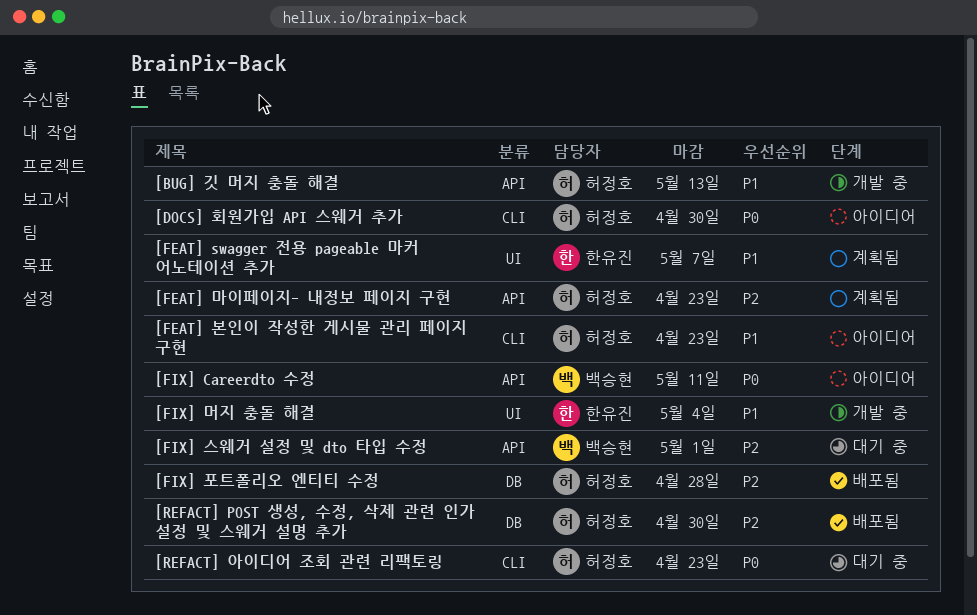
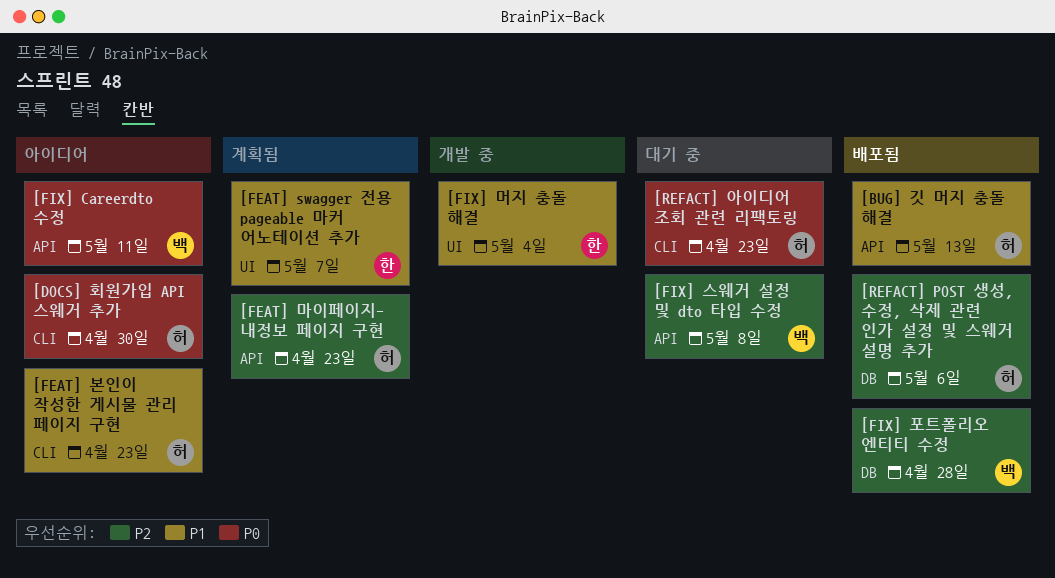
[BUG] 깃 머지 충돌 해결, status: 개발 중 -> 배포됨
[FIX] 스웨거 설정 및 dto 타입 수정, due: May 1 -> May 8
[FIX] 포트폴리오 엔티티 수정, owner: 허정호 -> 백승현
[REFACT] POST 생성, 수정, 삭제 관련 인가 설정 및 스웨거 설명 추가, due: Apr 30 -> May 6

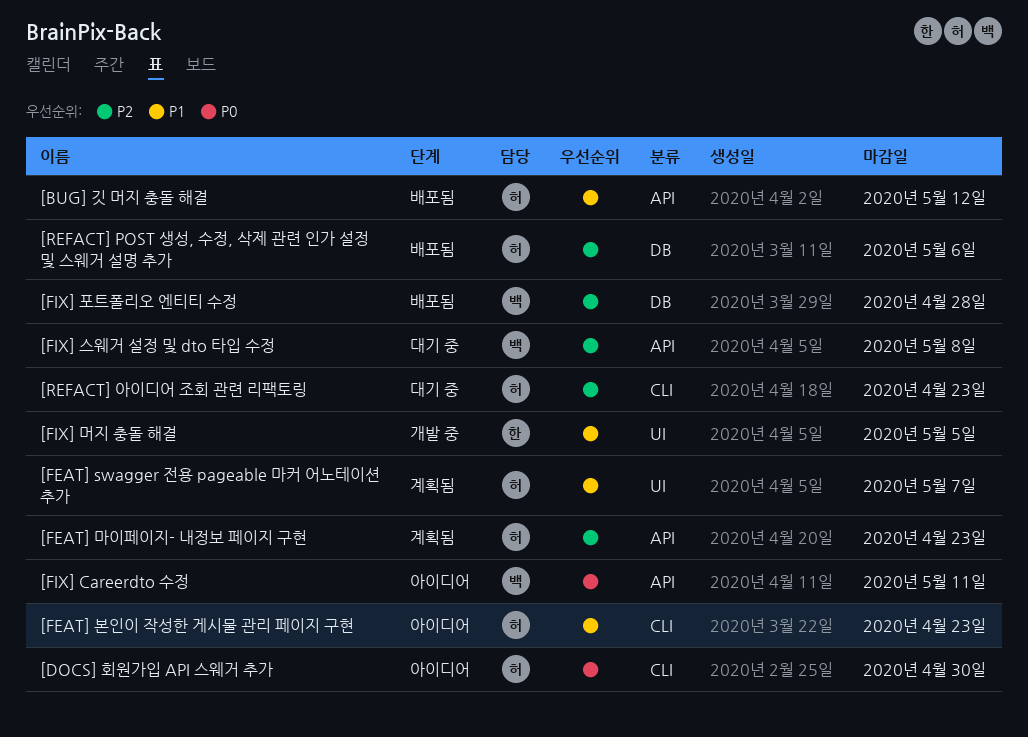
[BUG] 깃 머지 충돌 해결, due: May 13 -> May 12
[FEAT] swagger 전용 pageable 마커 어노테이션 추가, owner: 한 -> 허
[FIX] 머지 충돌 해결, due: May 4 -> May 5
[REFACT] 아이디어 조회 관련 리팩토링, priority: P0 -> P2

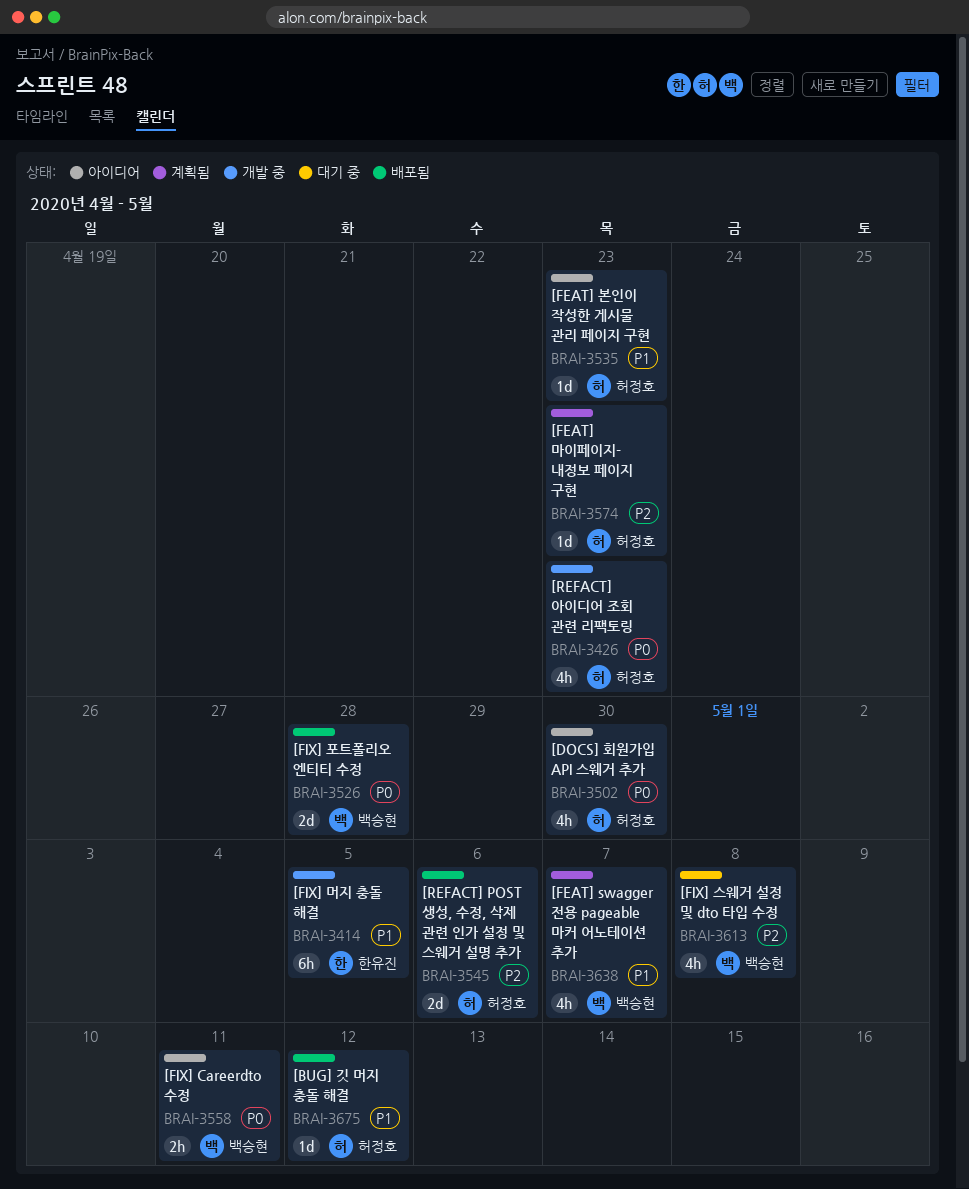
[FEAT] swagger 전용 pageable 마커 어노테이션 추가, owner: 허정호 -> 백승현
[FIX] 포트폴리오 엔티티 수정, priority: P2 -> P0
[REFACT] 아이디어 조회 관련 리팩토링, status: 대기 중 -> 개발 중
[REFACT] 아이디어 조회 관련 리팩토링, priority: P2 -> P0

